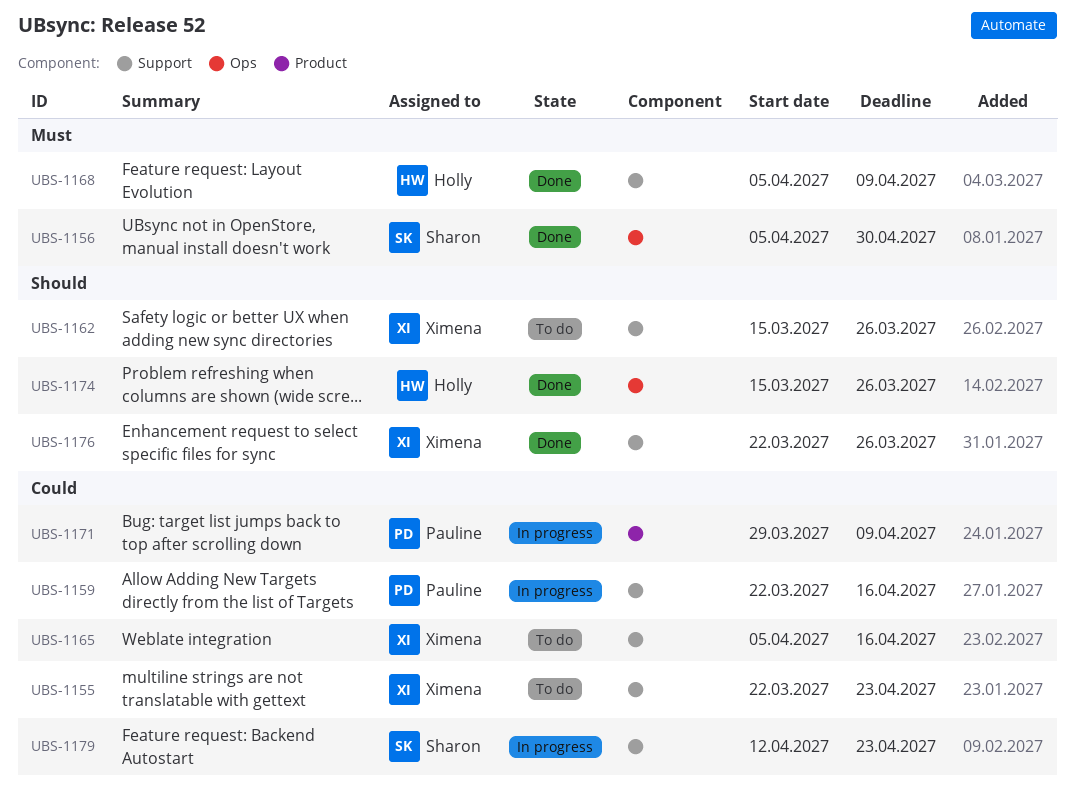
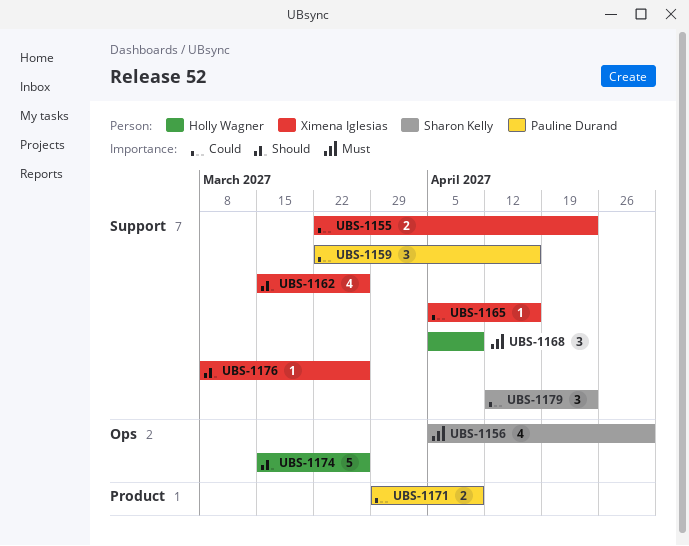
UBS-1176, start: Mar 22 -> Mar 8

